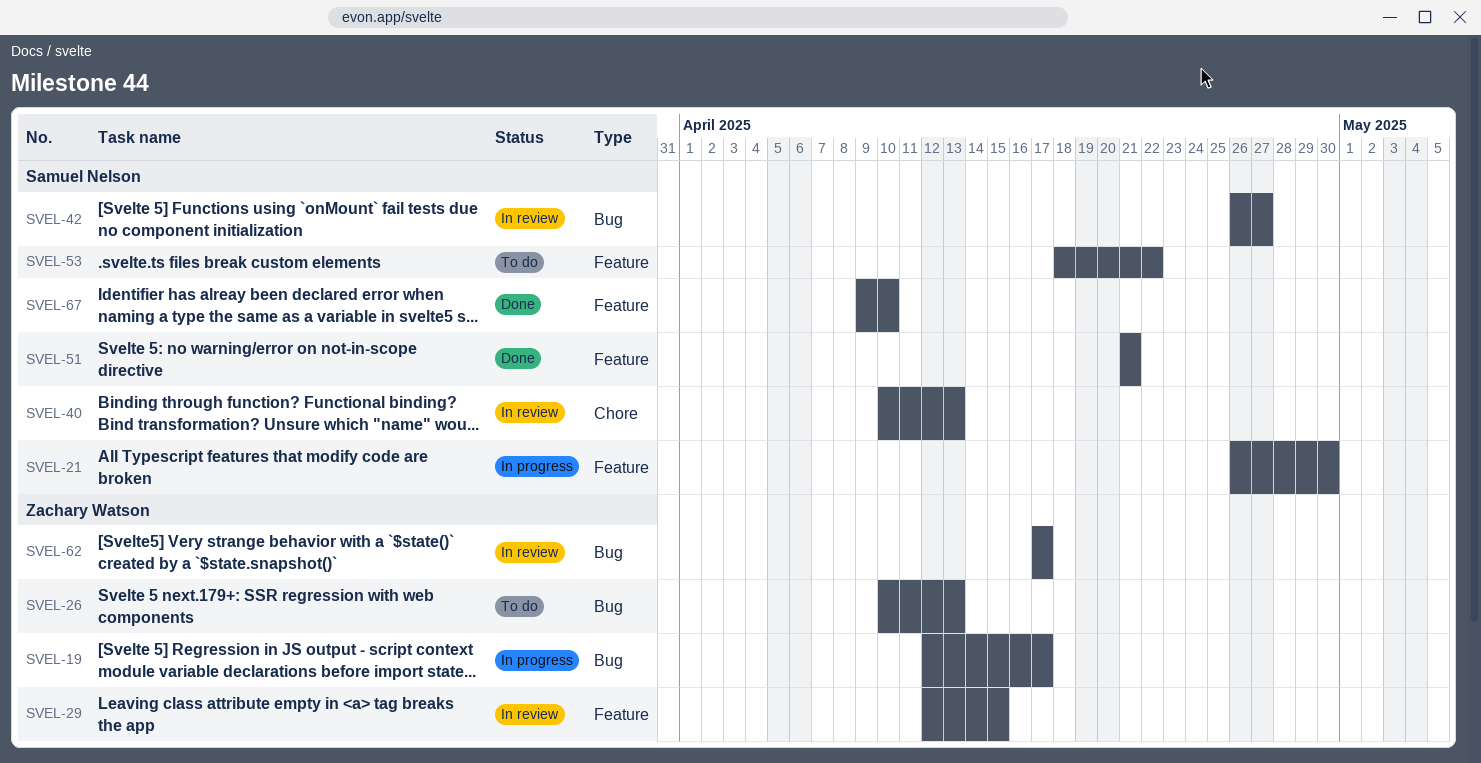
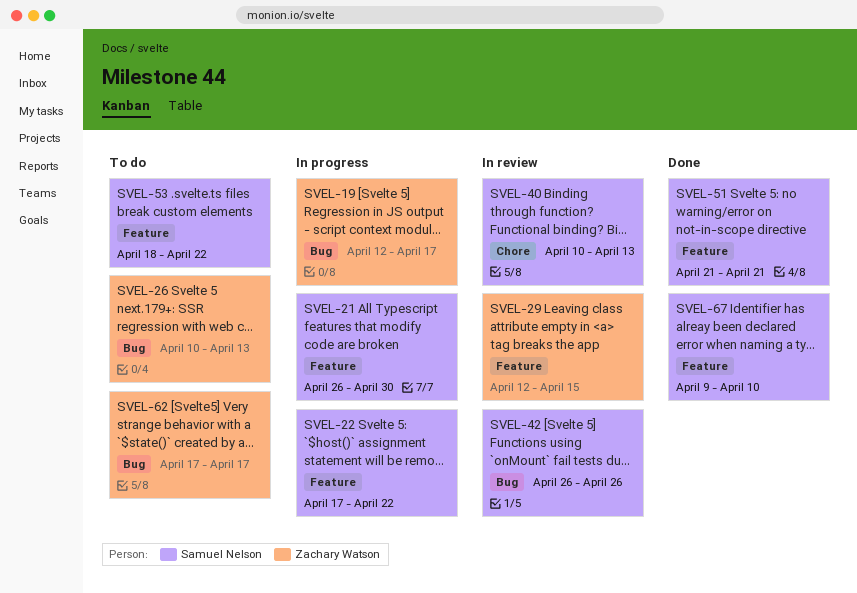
SVEL-22: none -> present
SVEL-42, due: Apr 27 -> Apr 26
SVEL-62, status: In review -> To do

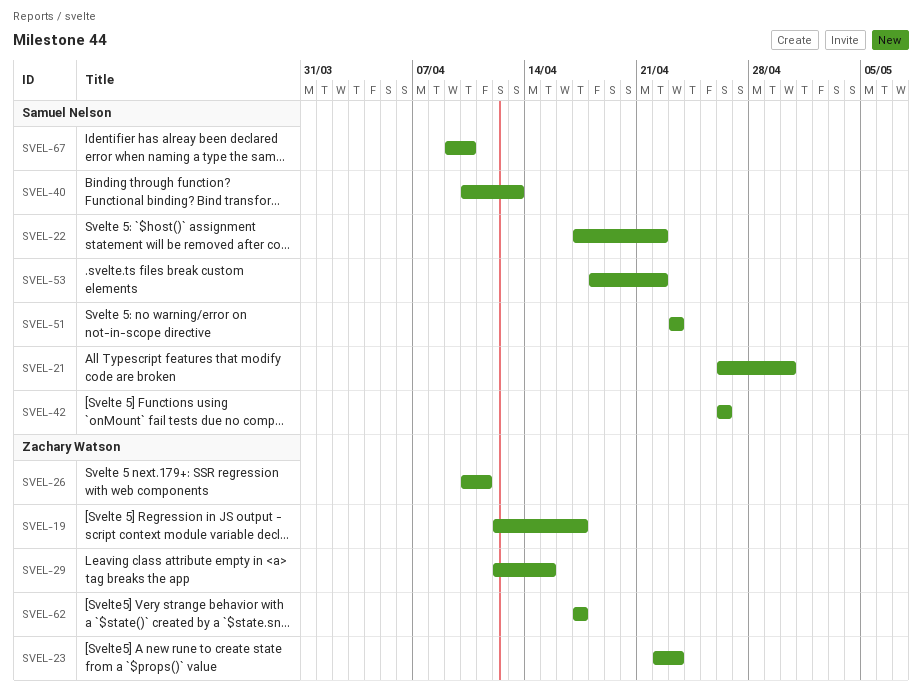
SVEL-23: none -> present
SVEL-26, due: Apr 13 -> Apr 11
SVEL-51, start: Apr 21 -> Apr 23
SVEL-51, due: Apr 21 -> Apr 23

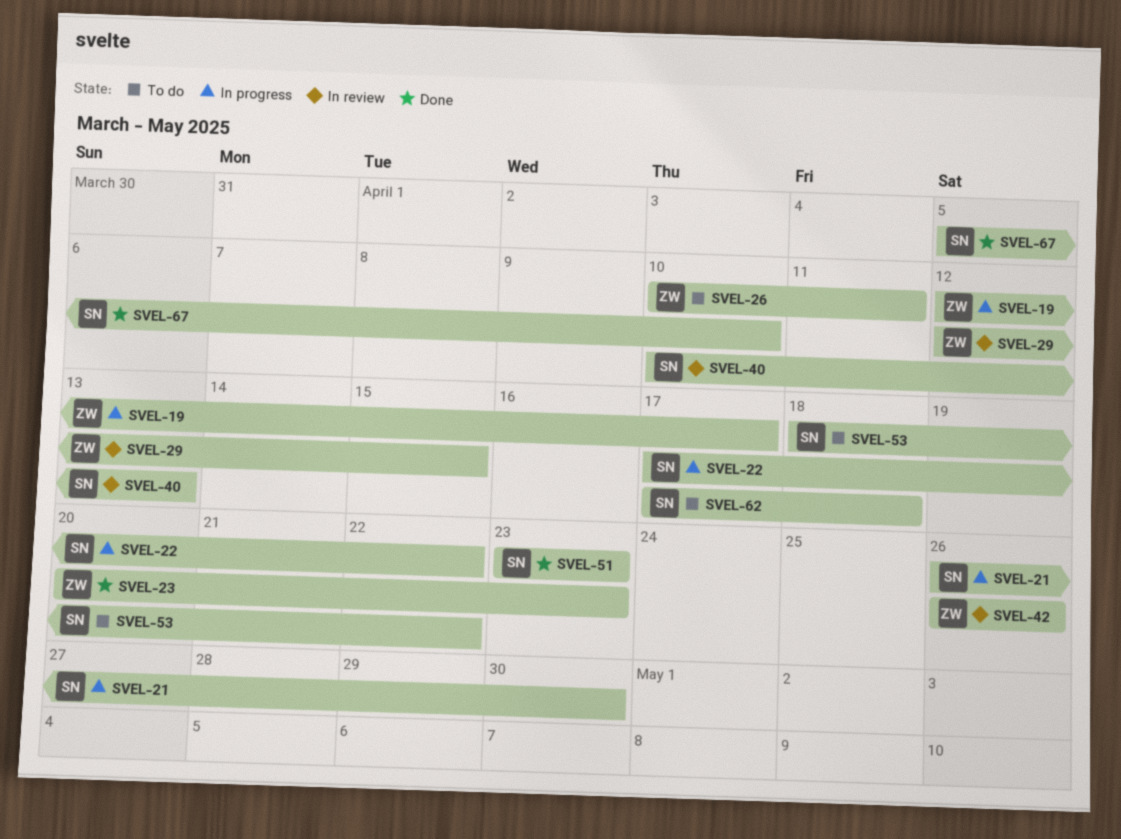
SVEL-23, start: Apr 22 -> Apr 20
SVEL-42, owner: Samuel Nelson -> Zachary Watson
SVEL-62, owner: Zachary Watson -> Samuel Nelson
SVEL-62, due: Apr 17 -> Apr 18
SVEL-67, start: Apr 9 -> Apr 5

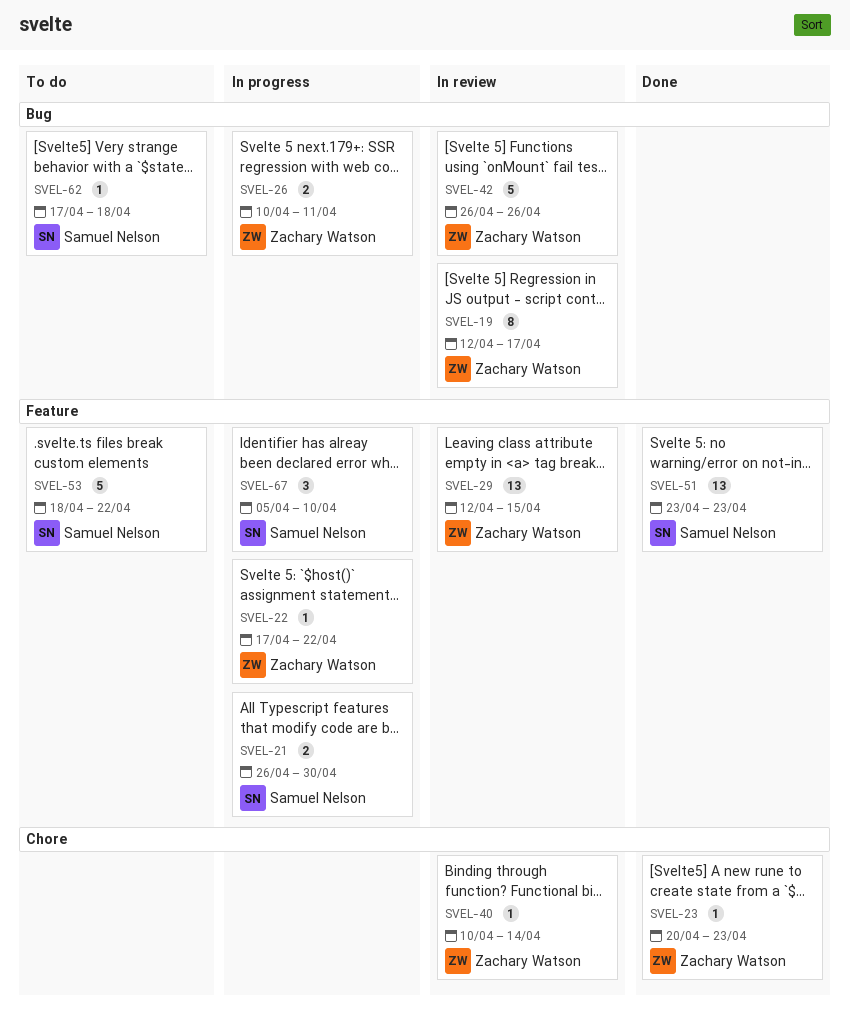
SVEL-19, status: In progress -> In review
SVEL-22, owner: Samuel Nelson -> Zachary Watson
SVEL-26, status: To do -> In progress
SVEL-40, owner: Samuel Nelson -> Zachary Watson
SVEL-40, due: Apr 13 -> Apr 14
SVEL-67, status: Done -> In progress

